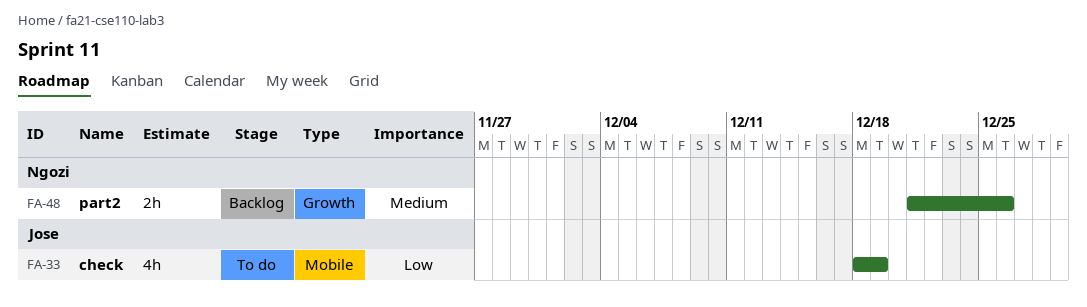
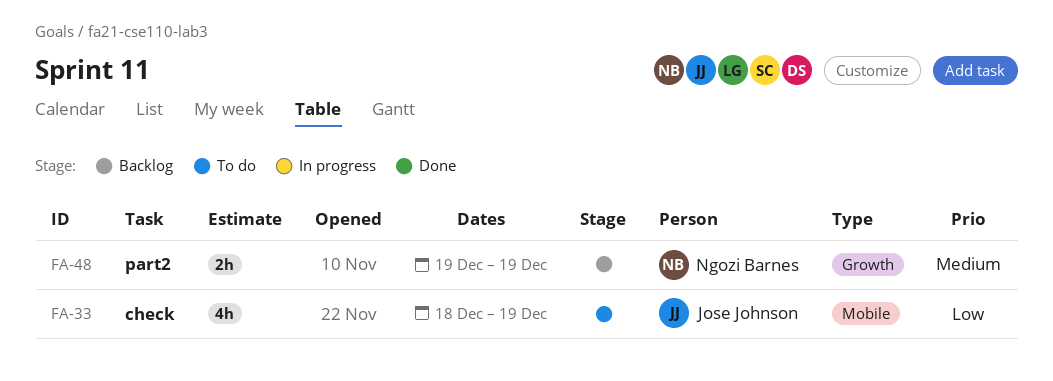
FA-48, start: Dec 21 -> Dec 19
FA-48, due: Dec 26 -> Dec 19

